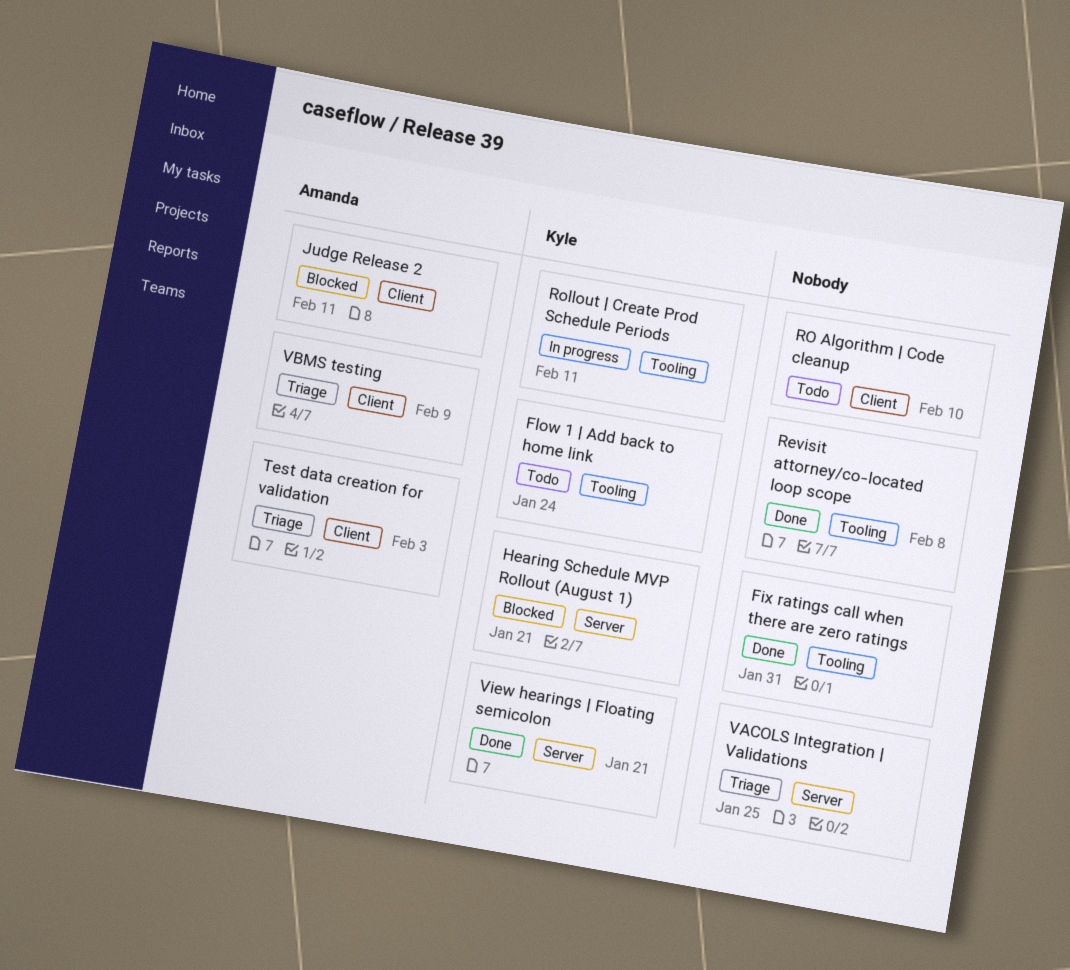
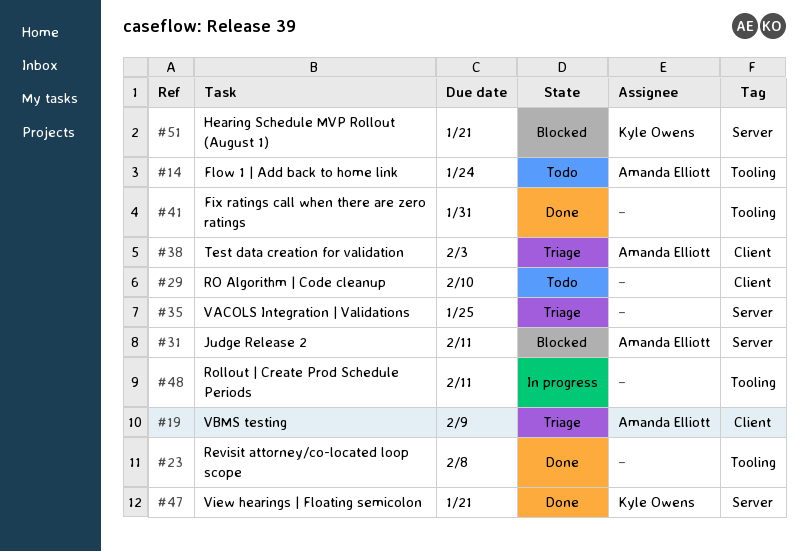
Flow 1 | Add back to home link, owner: Kyle Owens -> Amanda Elliott
Judge Release 2, label: Client -> Server
Rollout | Create Prod Schedule Periods, owner: Kyle Owens -> none

